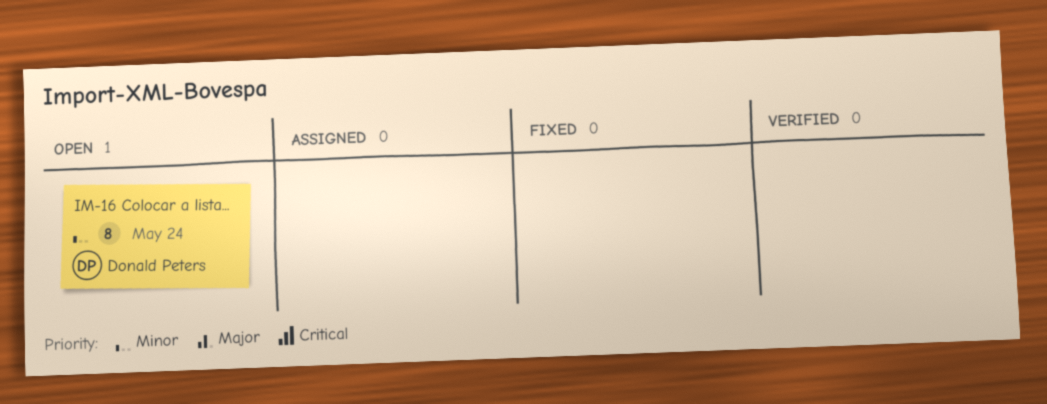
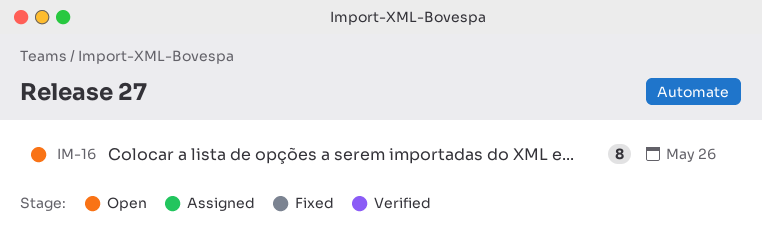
IM-16, due: May 24 -> May 26

